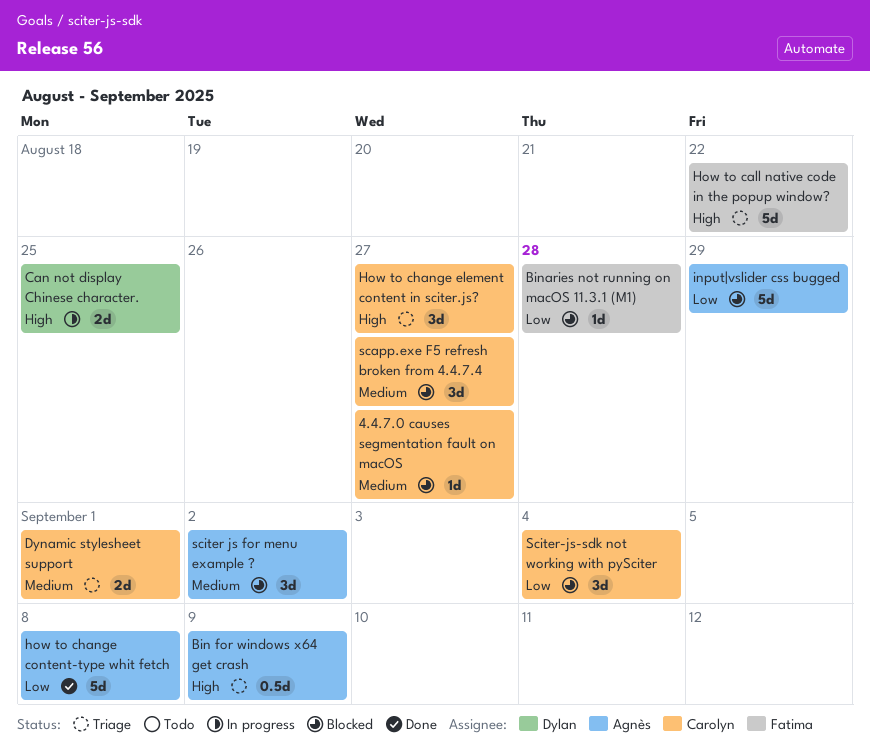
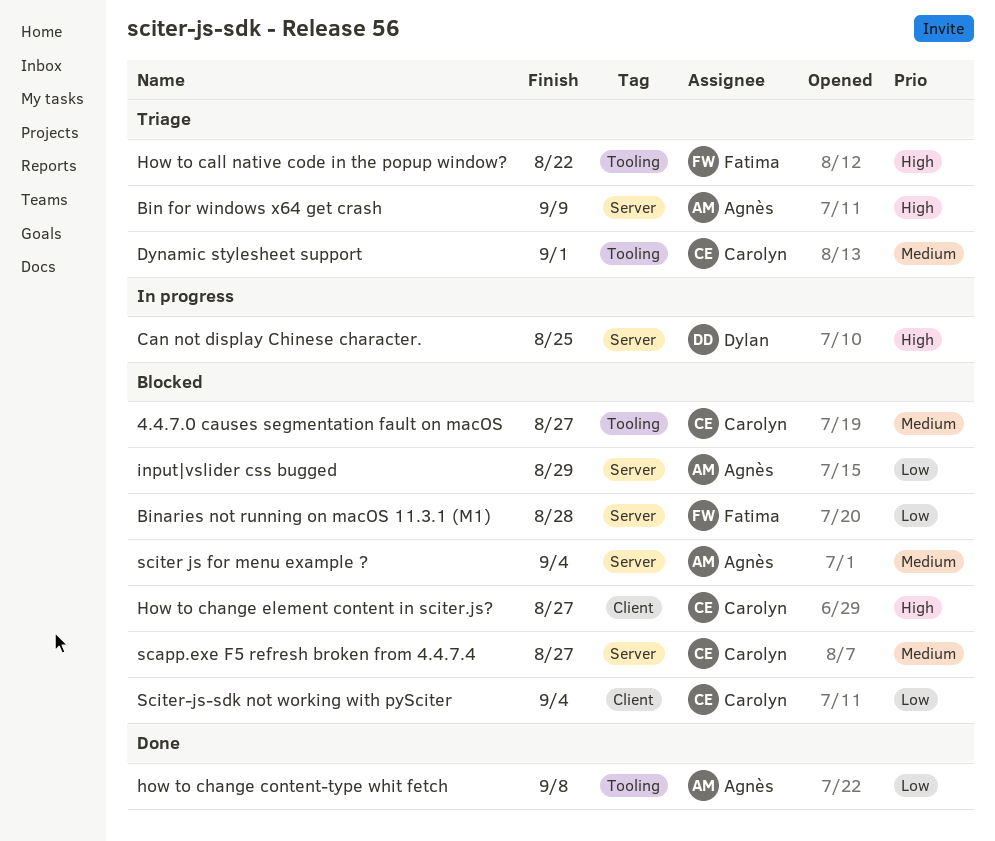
How to change element content in sciter.js?, status: Triage -> Blocked
sciter js for menu example ?, due: Sep 2 -> Sep 4

